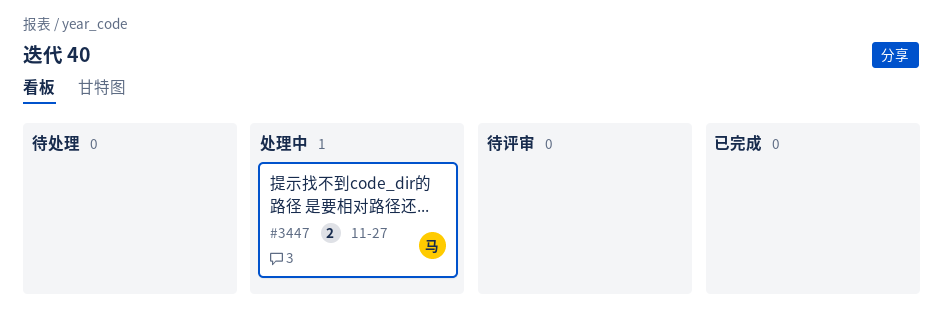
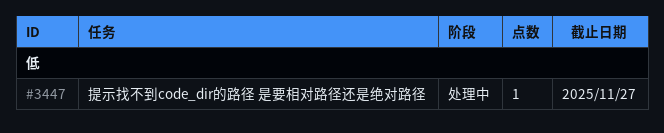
#3447, estimate: 2 -> 1

